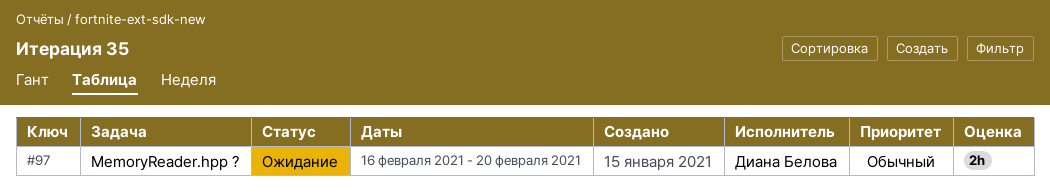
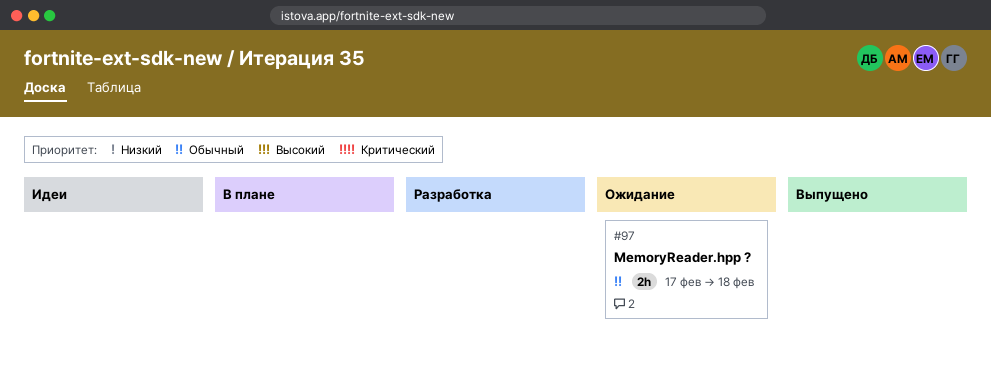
#97, start: Feb 16 -> Feb 17
#97, due: Feb 20 -> Feb 18

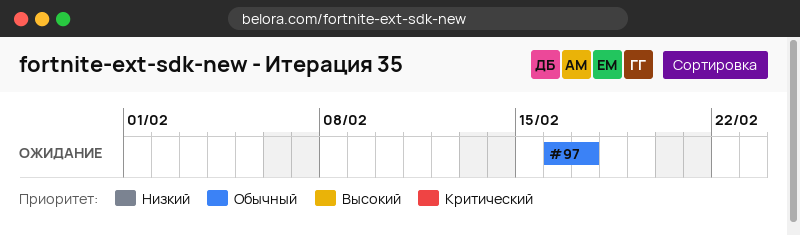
#97, start: Feb 17 -> Feb 16
#97, due: Feb 18 -> Feb 17

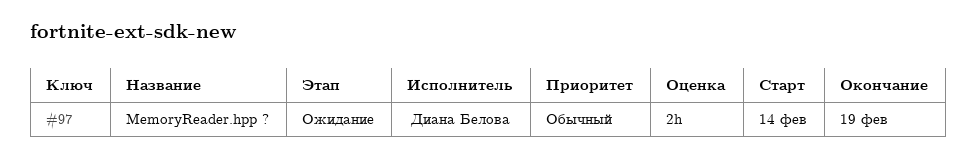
#97, start: Feb 16 -> Feb 14
#97, due: Feb 17 -> Feb 19

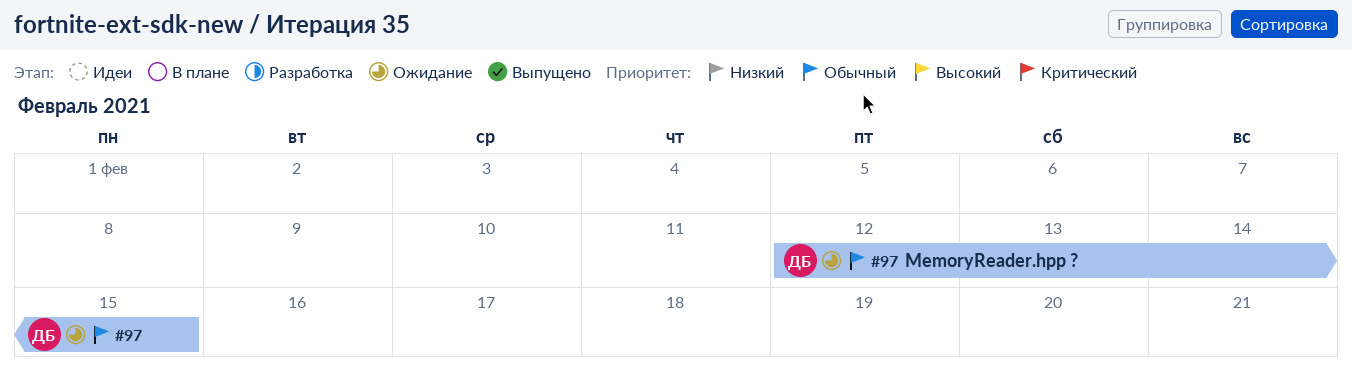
#97, start: Feb 14 -> Feb 12
#97, due: Feb 19 -> Feb 15

